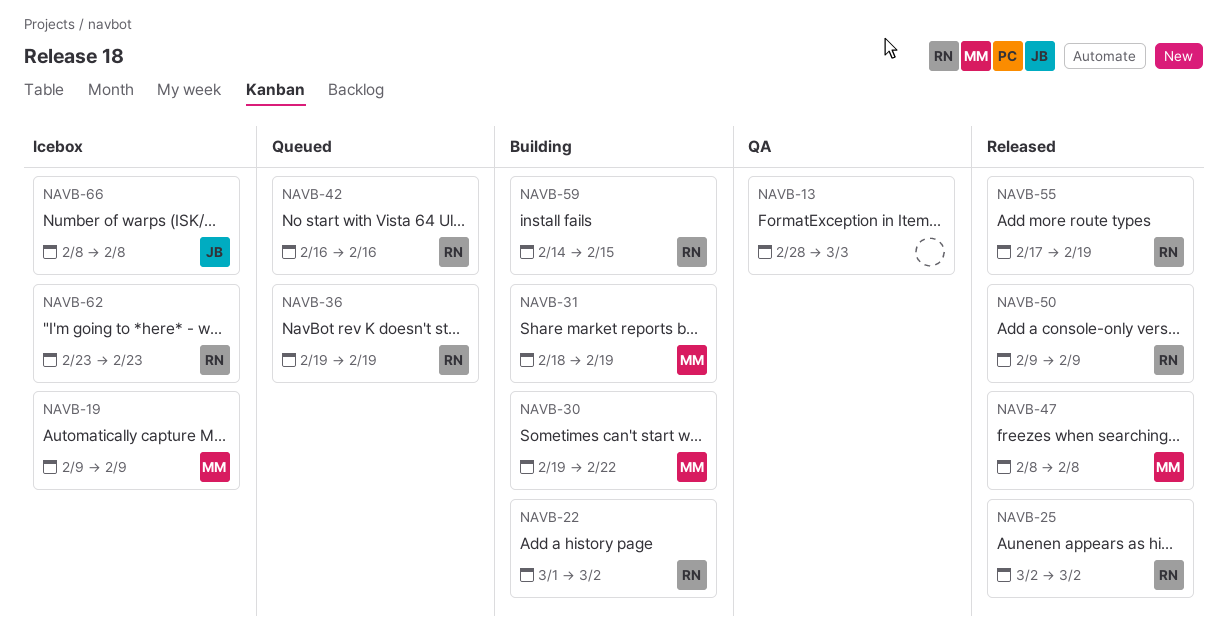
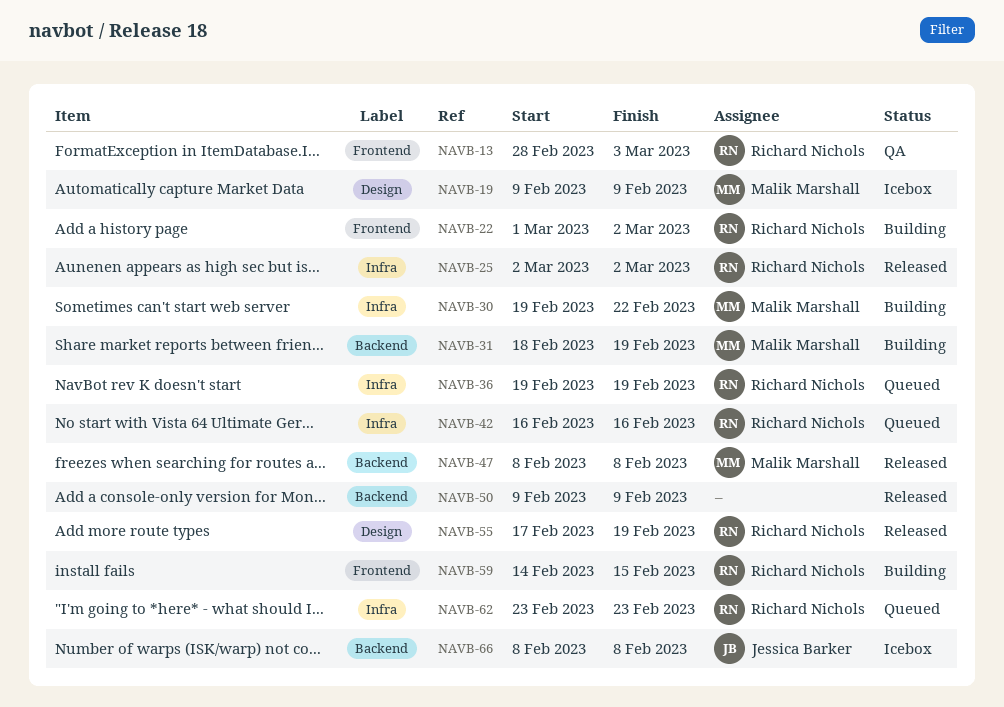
NAVB-13, owner: none -> Richard Nichols
NAVB-50, owner: Richard Nichols -> none
NAVB-62, status: Icebox -> Queued

